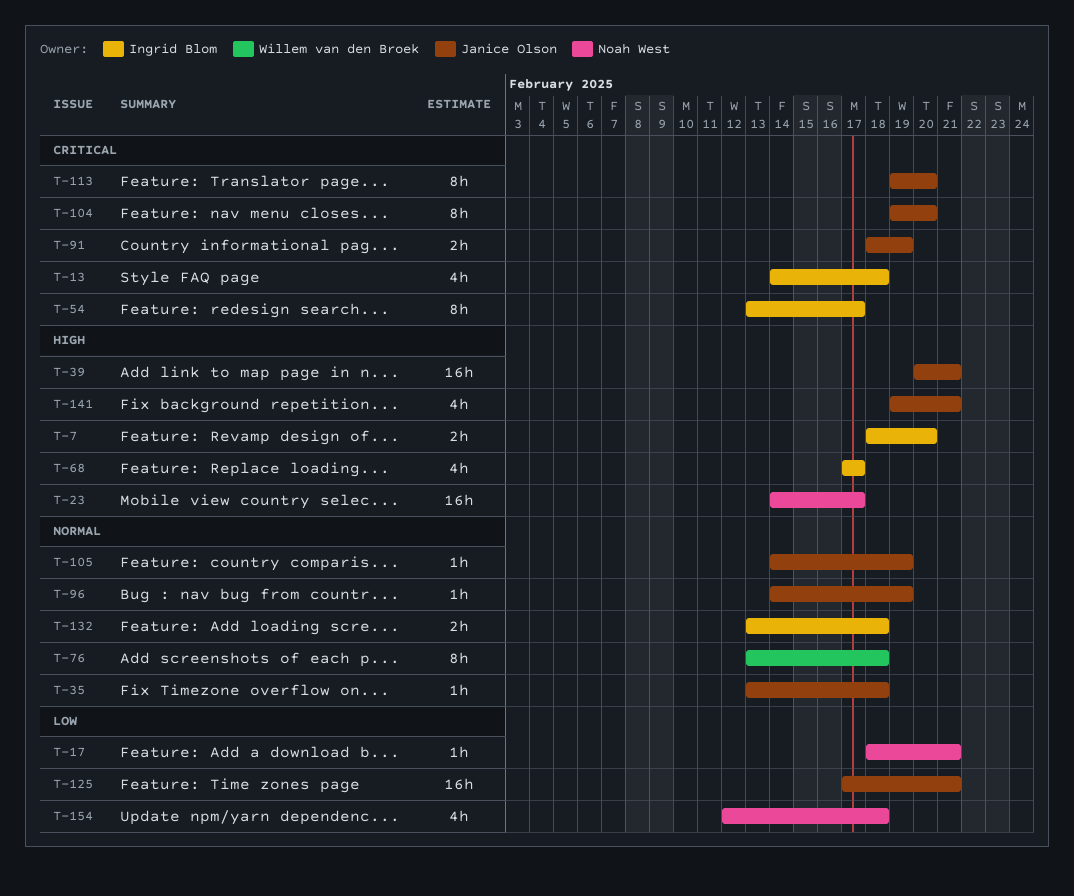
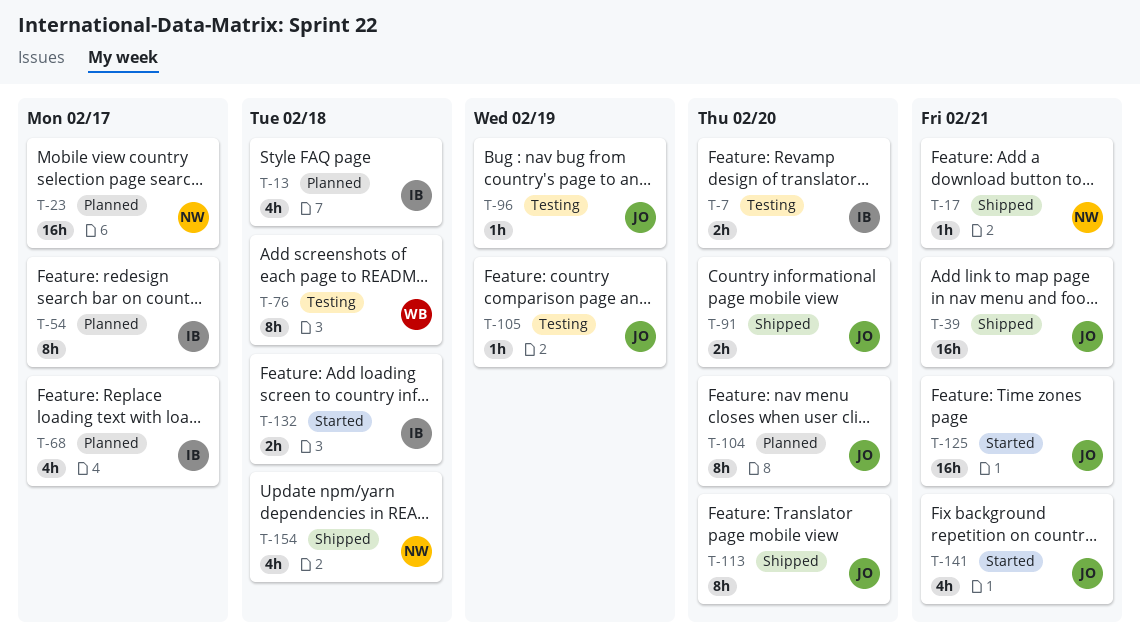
T-35: present -> none
T-91, due: Feb 19 -> Feb 20

